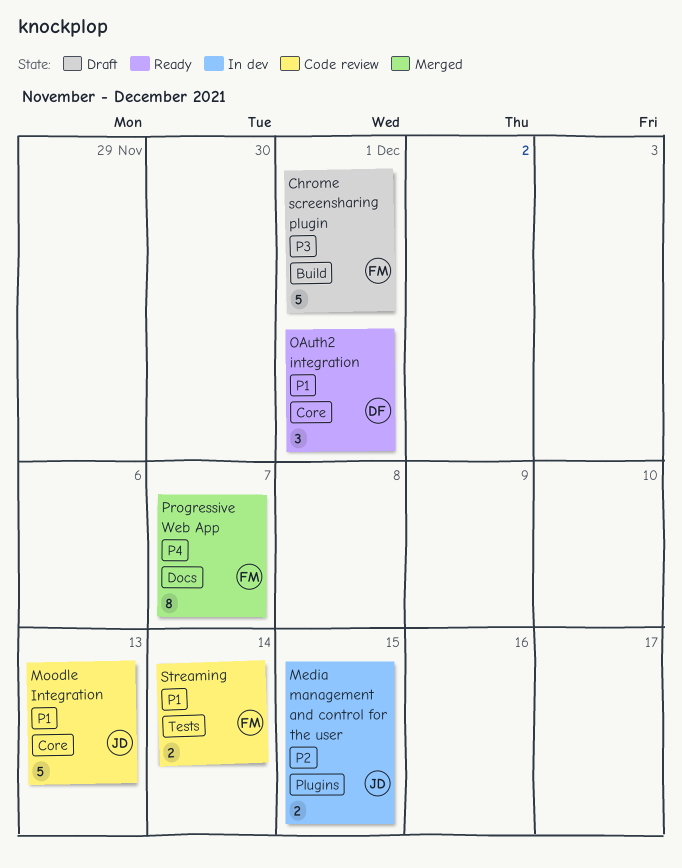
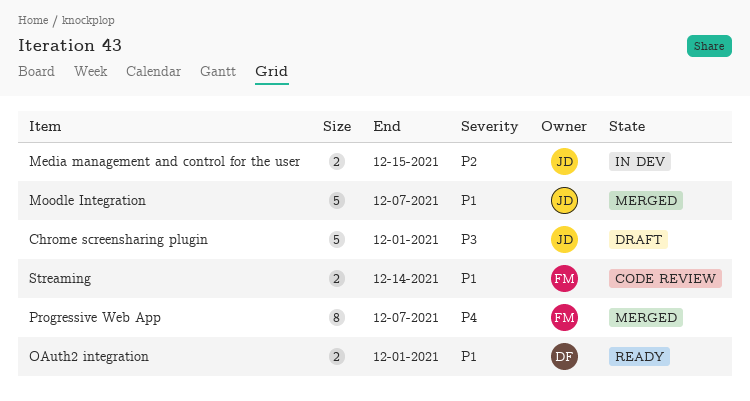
Chrome screensharing plugin, owner: FM -> JD
Moodle Integration, status: Code review -> Merged
Moodle Integration, due: Dec 13 -> Dec 7
OAuth2 integration, estimate: 3 -> 2

